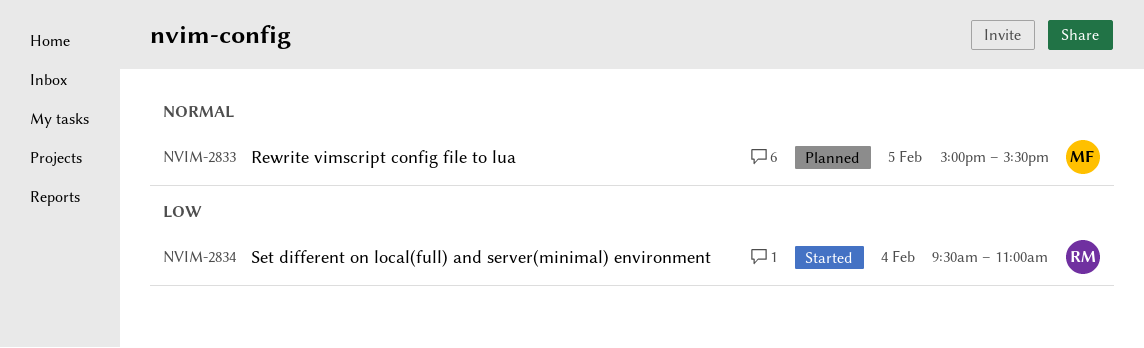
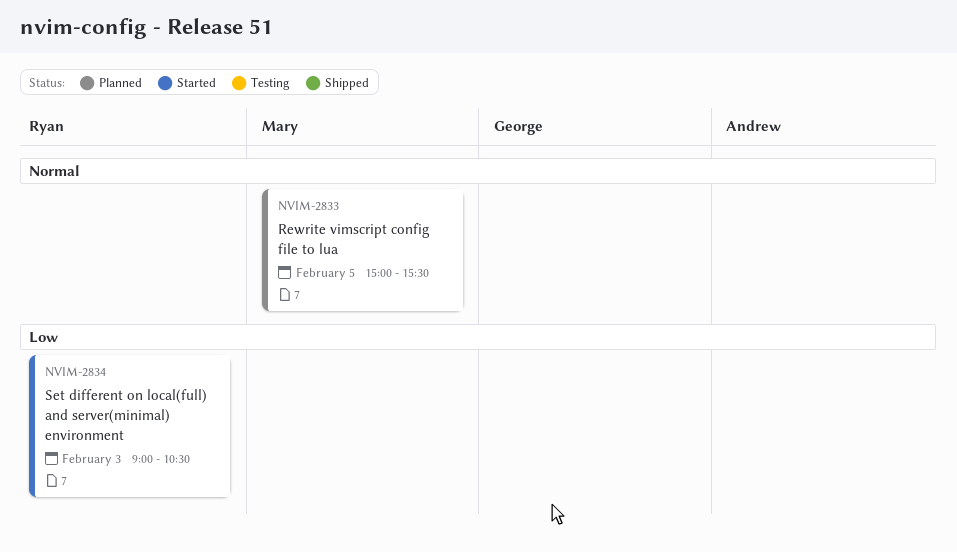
NVIM-2834, day: Feb 4 -> Feb 3
NVIM-2834, begins: 09:30 -> 09:00
NVIM-2834, ends: 11:00 -> 10:30

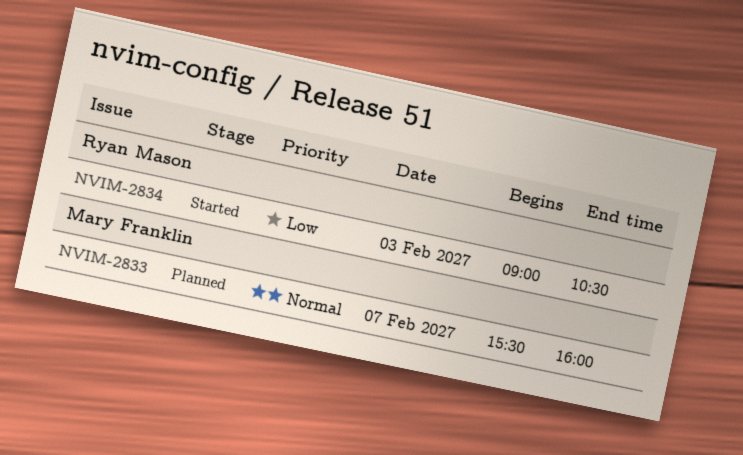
NVIM-2833, day: Feb 5 -> Feb 7
NVIM-2833, begins: 15:00 -> 15:30
NVIM-2833, ends: 15:30 -> 16:00

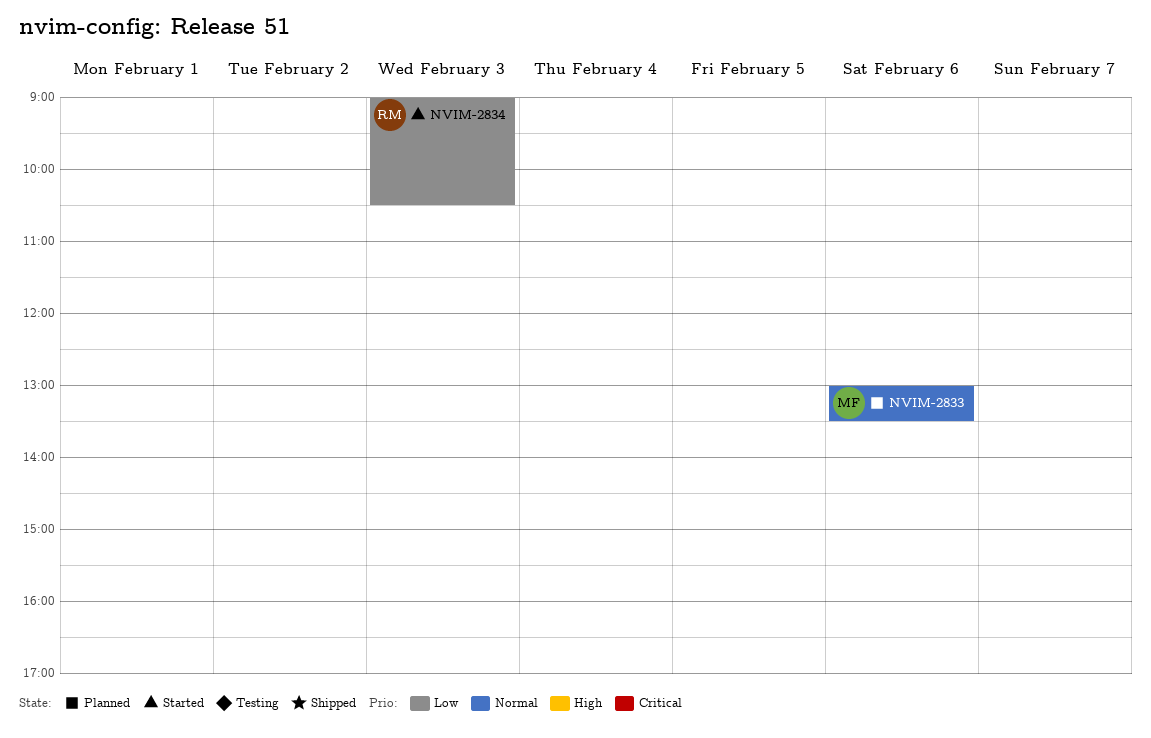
NVIM-2833, day: Feb 7 -> Feb 6
NVIM-2833, begins: 15:30 -> 13:00
NVIM-2833, ends: 16:00 -> 13:30

